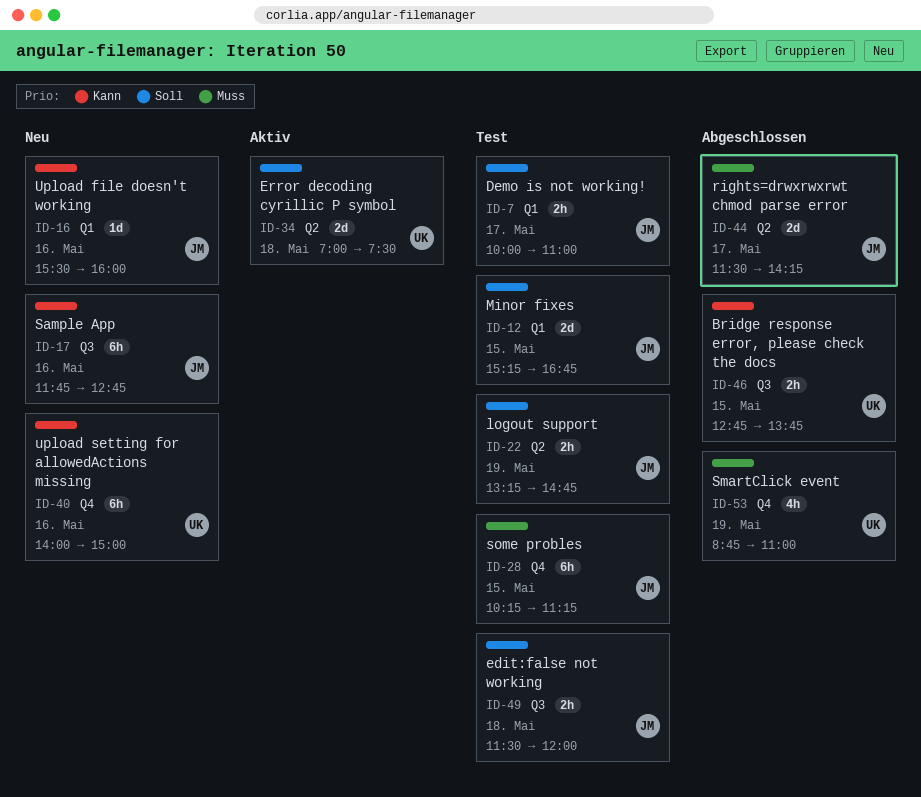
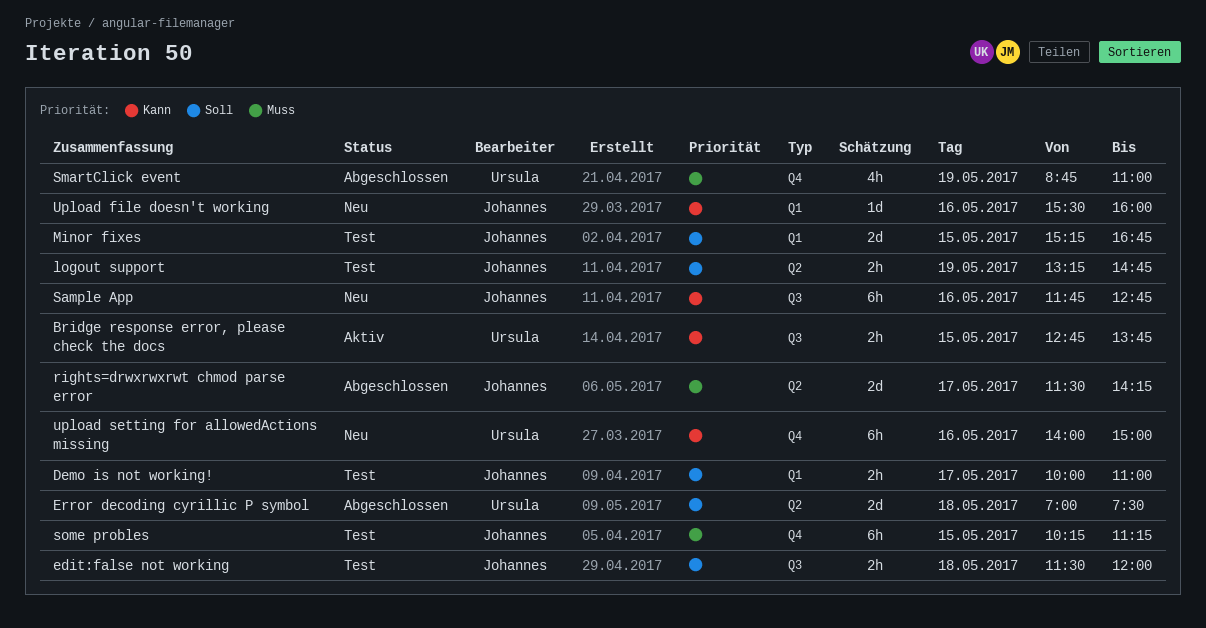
Bridge response error, please check the docs, status: Abgeschlossen -> Aktiv
Error decoding cyrillic P symbol, status: Aktiv -> Abgeschlossen

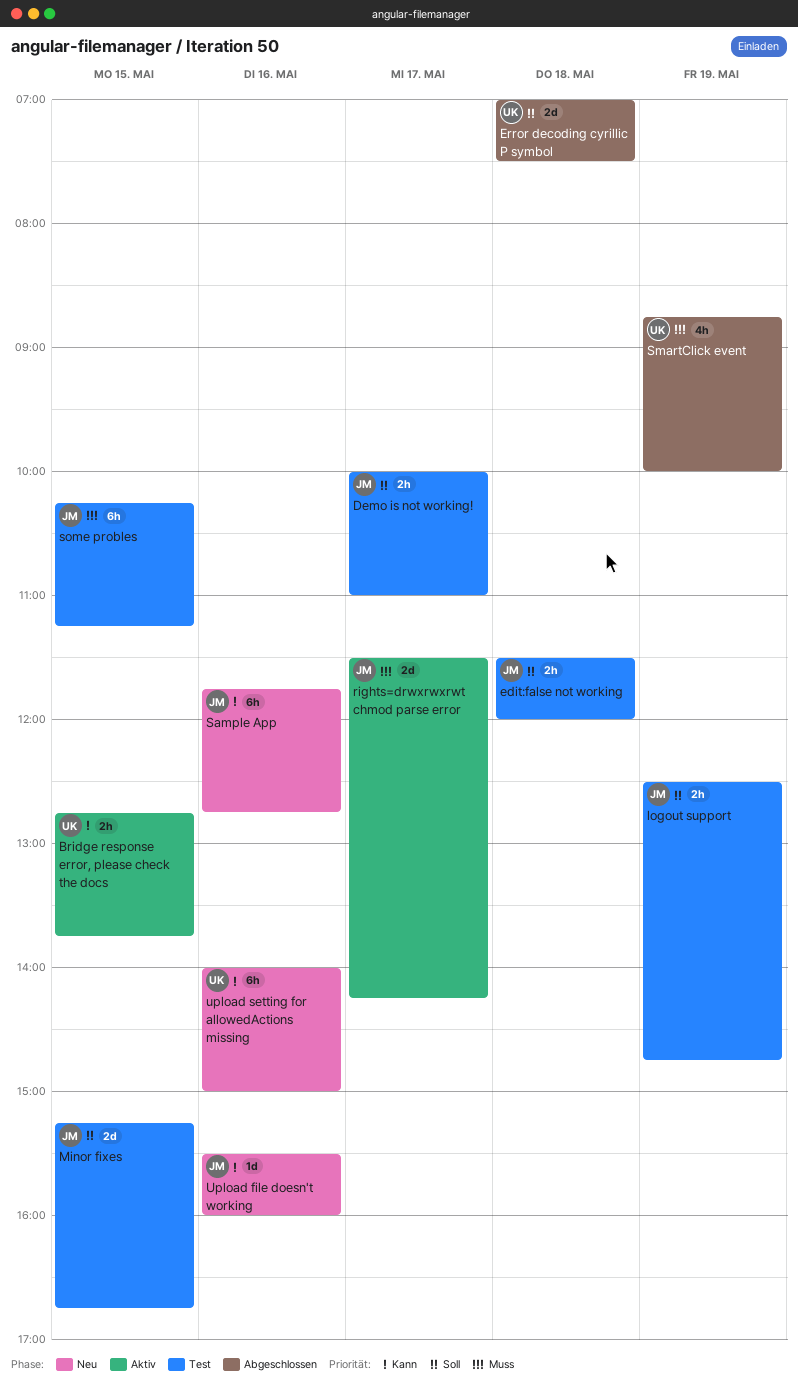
logout support, begins: 13:15 -> 12:30
rights=drwxrwxrwt chmod parse error, status: Abgeschlossen -> Aktiv
SmartClick event, ends: 11:00 -> 10:00

